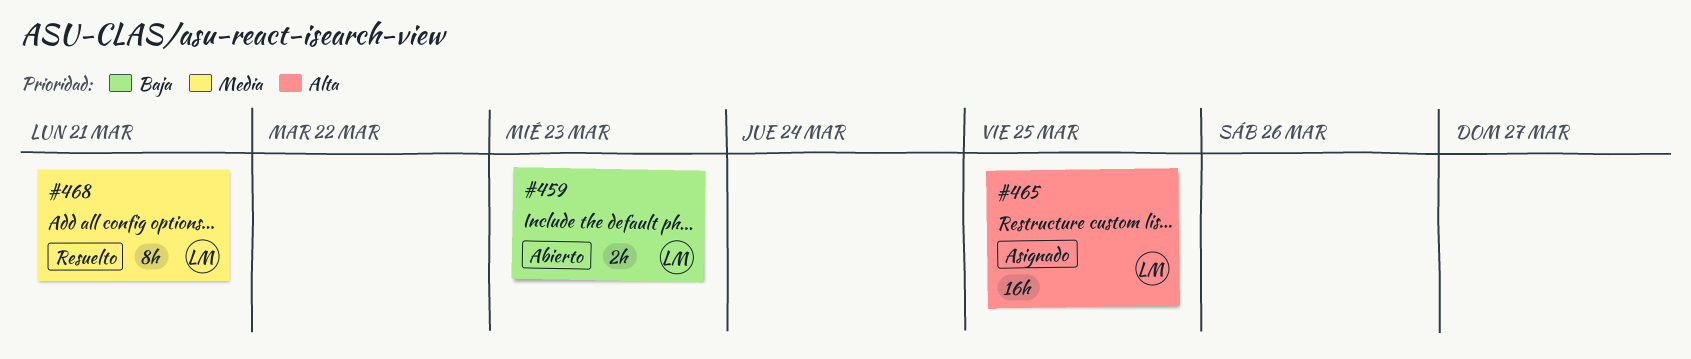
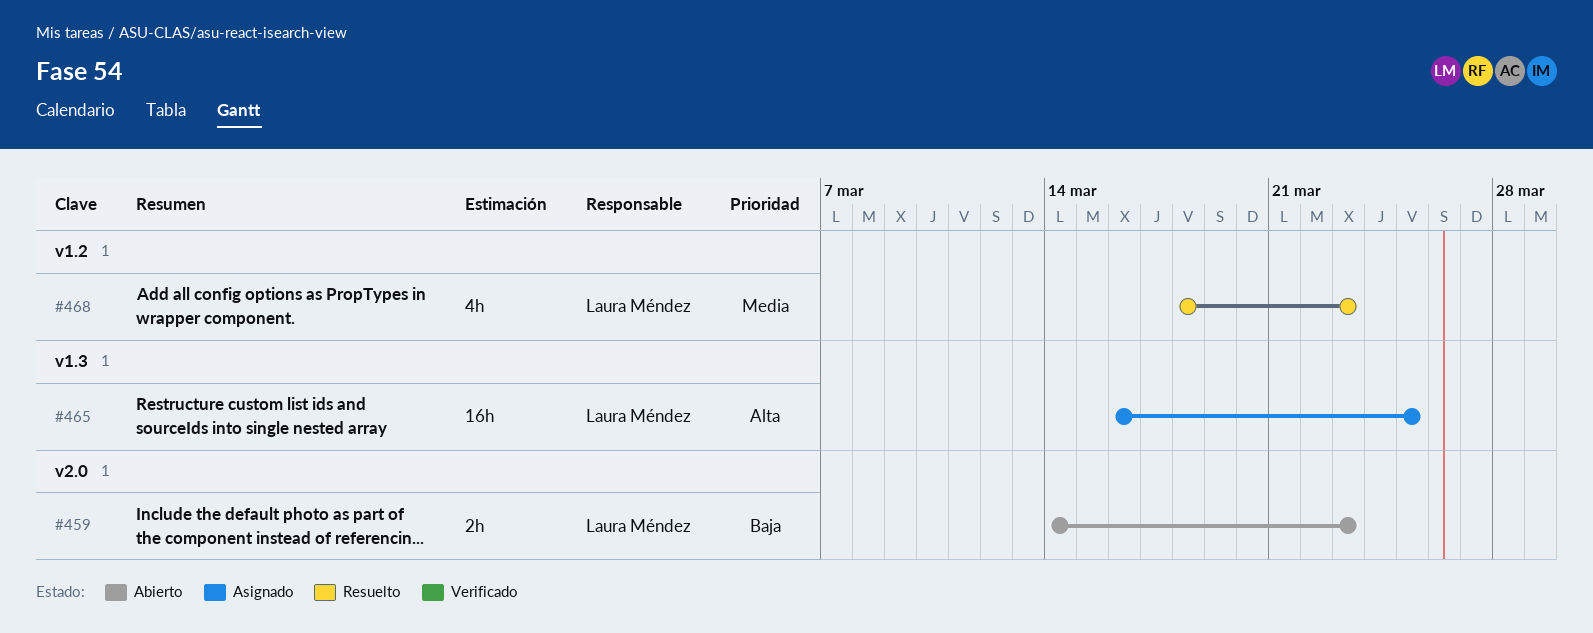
#468, estimate: 8h -> 4h
#468, due: Mar 21 -> Mar 23

